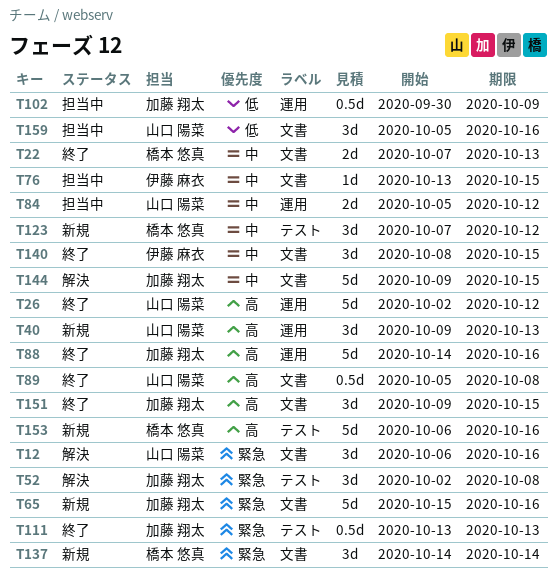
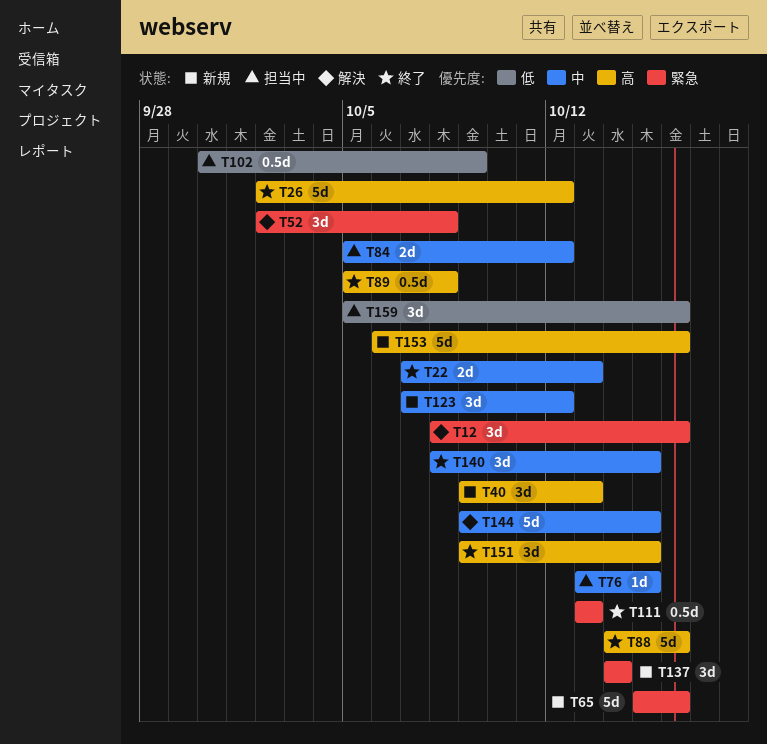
T12, start: Oct 6 -> Oct 8

